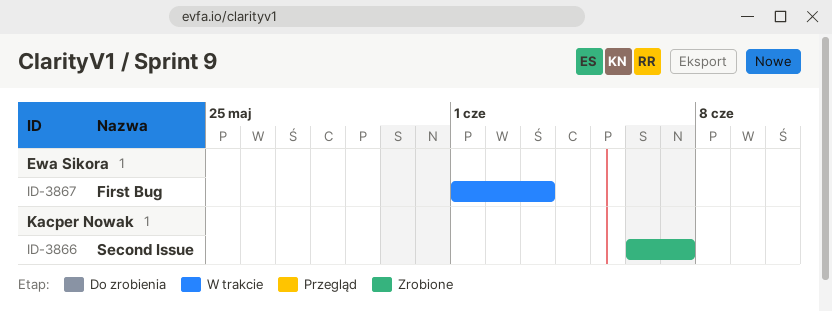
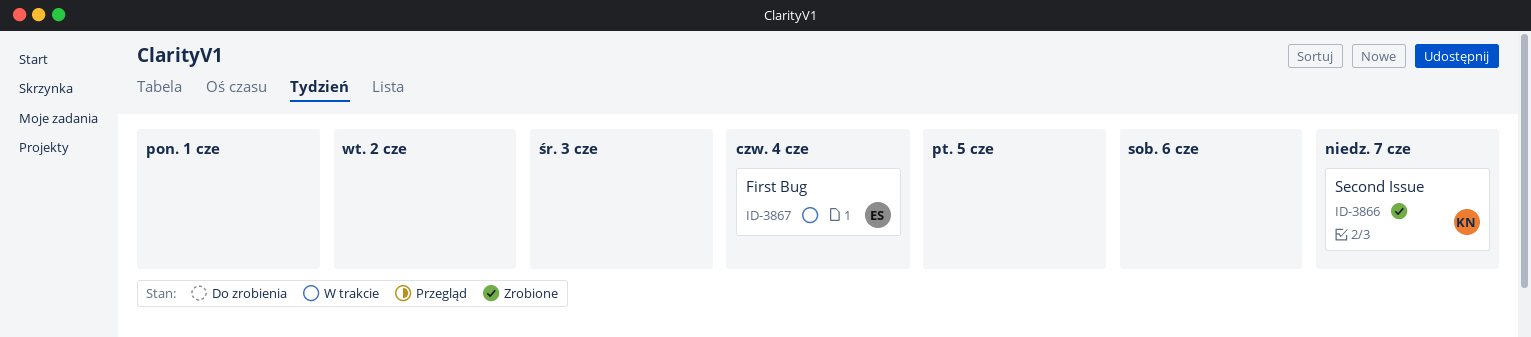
ID-3867, due: Jun 3 -> Jun 4

